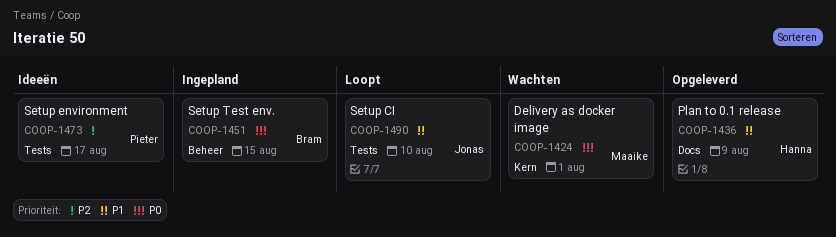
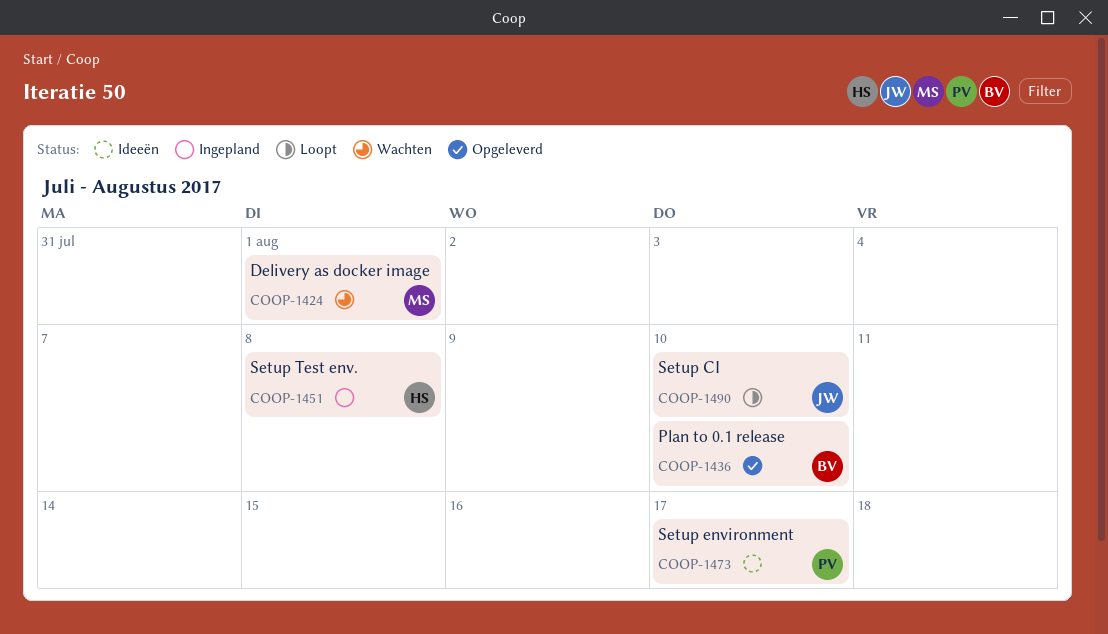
COOP-1436, owner: Hanna -> Bram
COOP-1436, due: Aug 9 -> Aug 10
COOP-1451, owner: Bram -> Hanna
COOP-1451, due: Aug 15 -> Aug 8

